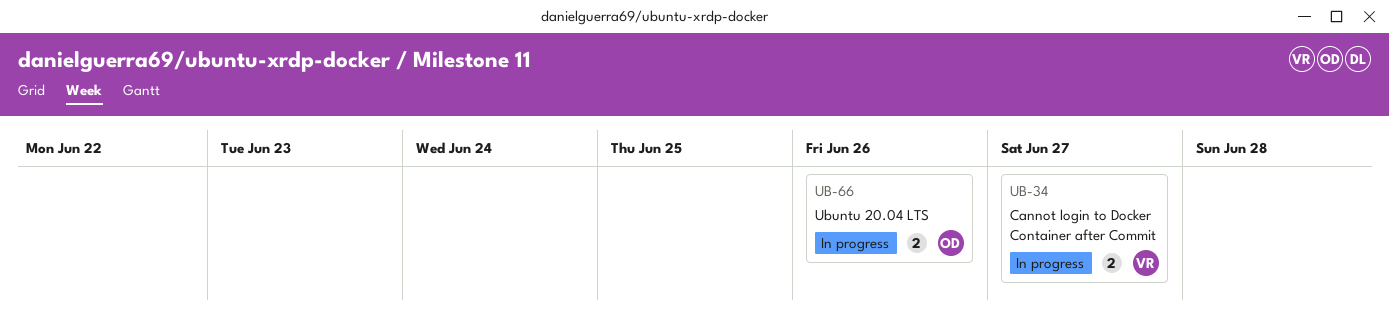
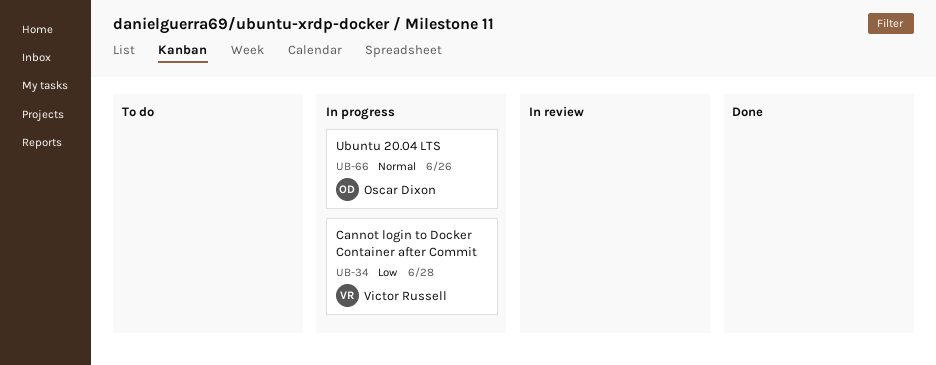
UB-34, due: Jun 27 -> Jun 28

